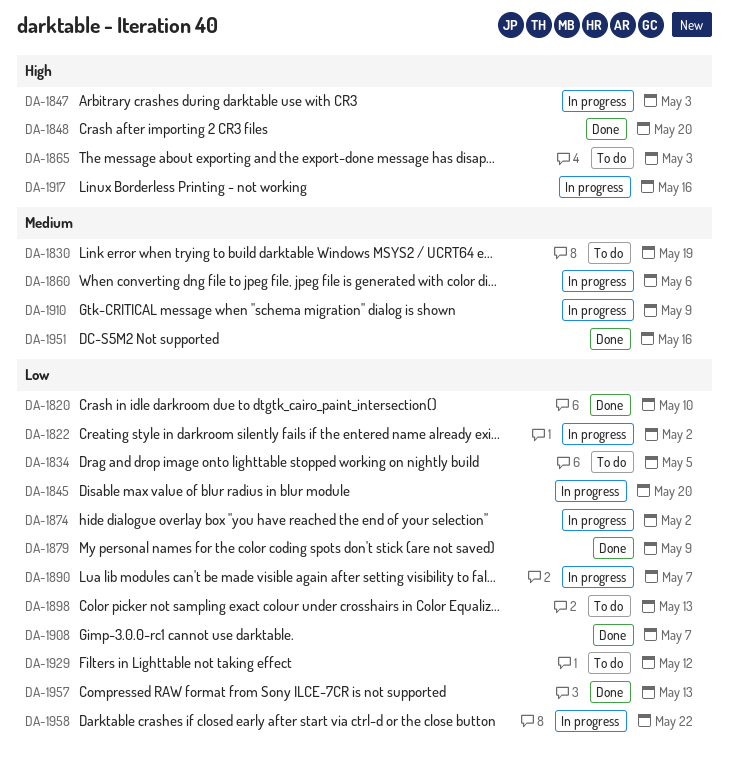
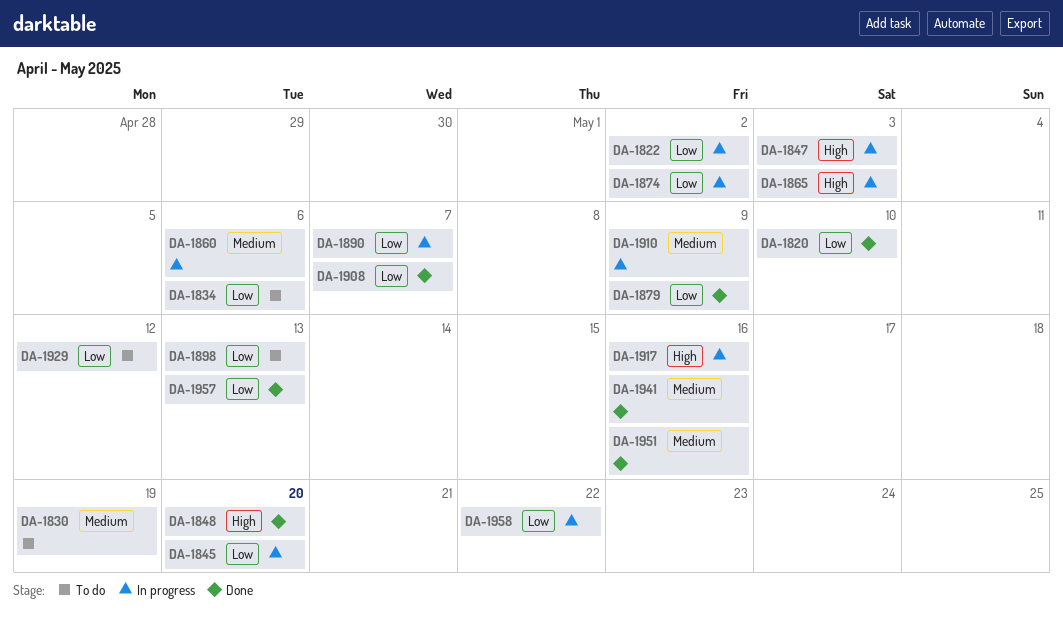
DA-1834, due: May 5 -> May 6
DA-1865, status: To do -> In progress
DA-1941: none -> present

